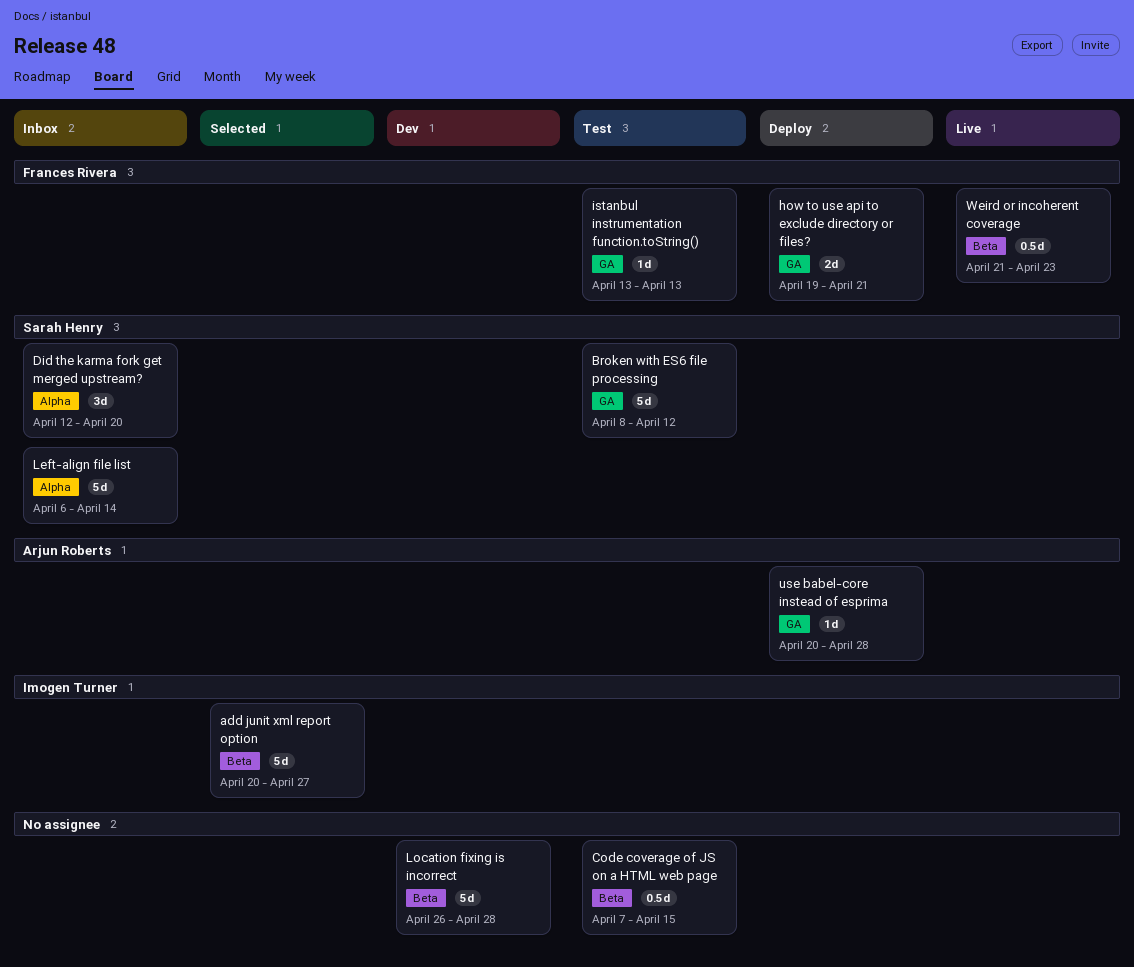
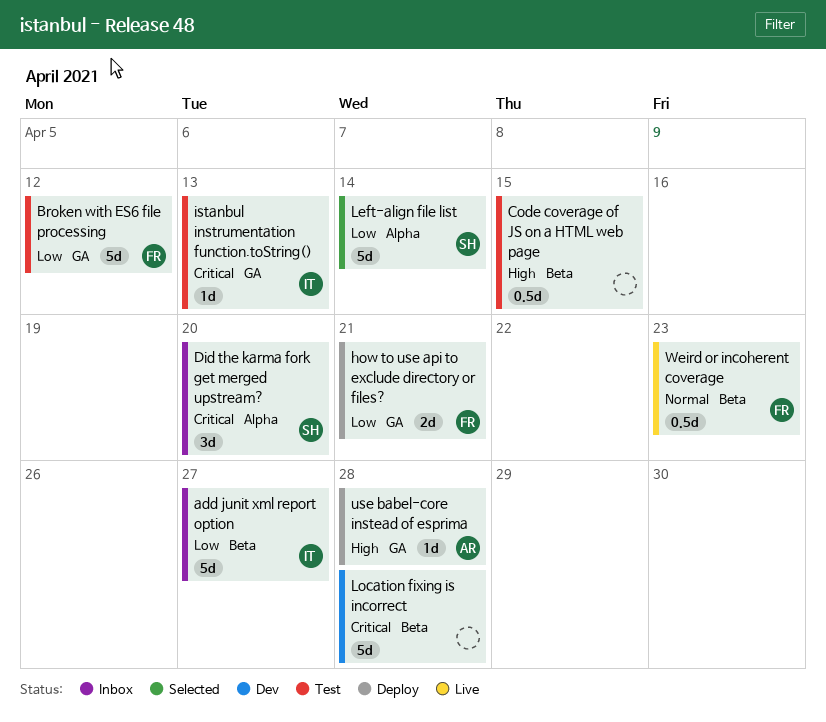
add junit xml report option, status: Selected -> Inbox
Broken with ES6 file processing, owner: Sarah Henry -> Frances Rivera
istanbul instrumentation function.toString(), owner: Frances Rivera -> Imogen Turner
Left-align file list, status: Inbox -> Selected

